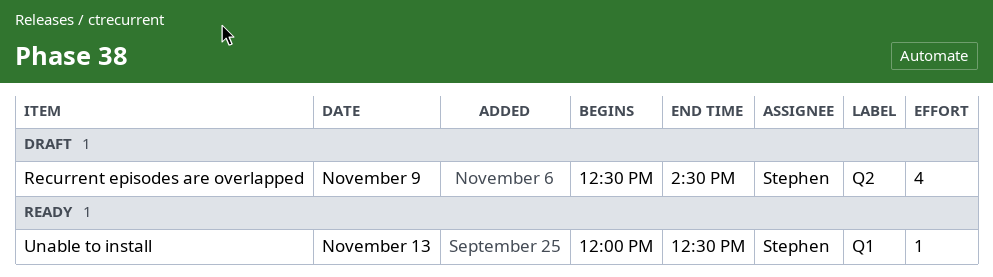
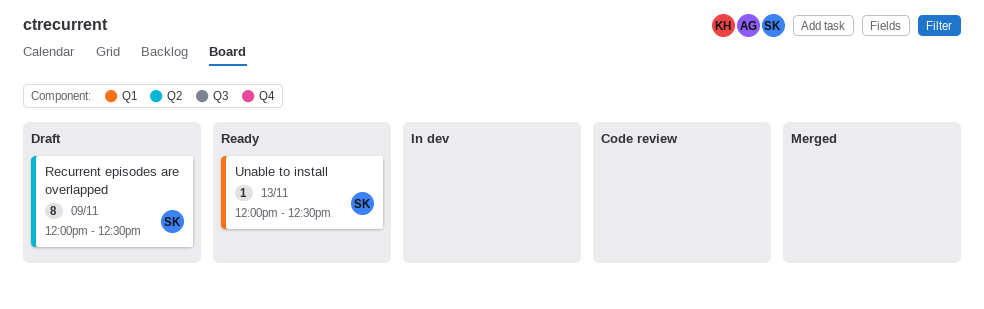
Recurrent episodes are overlapped, estimate: 4 -> 8
Recurrent episodes are overlapped, begins: 12:30 -> 12:00
Recurrent episodes are overlapped, ends: 14:30 -> 12:30

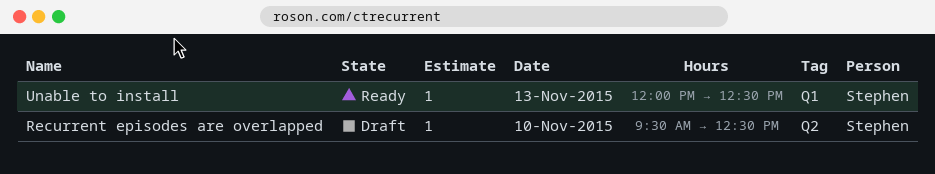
Recurrent episodes are overlapped, estimate: 8 -> 1
Recurrent episodes are overlapped, day: Nov 9 -> Nov 10
Recurrent episodes are overlapped, begins: 12:00 -> 09:30

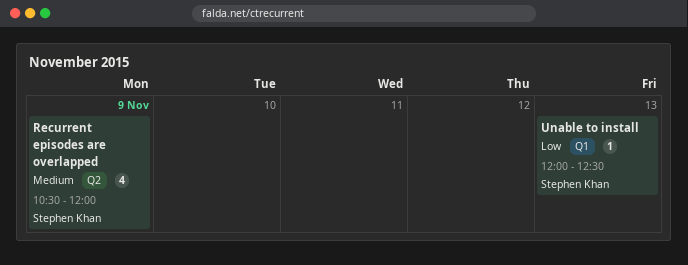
Recurrent episodes are overlapped, estimate: 1 -> 4
Recurrent episodes are overlapped, day: Nov 10 -> Nov 9
Recurrent episodes are overlapped, begins: 09:30 -> 10:30
Recurrent episodes are overlapped, ends: 12:30 -> 12:00

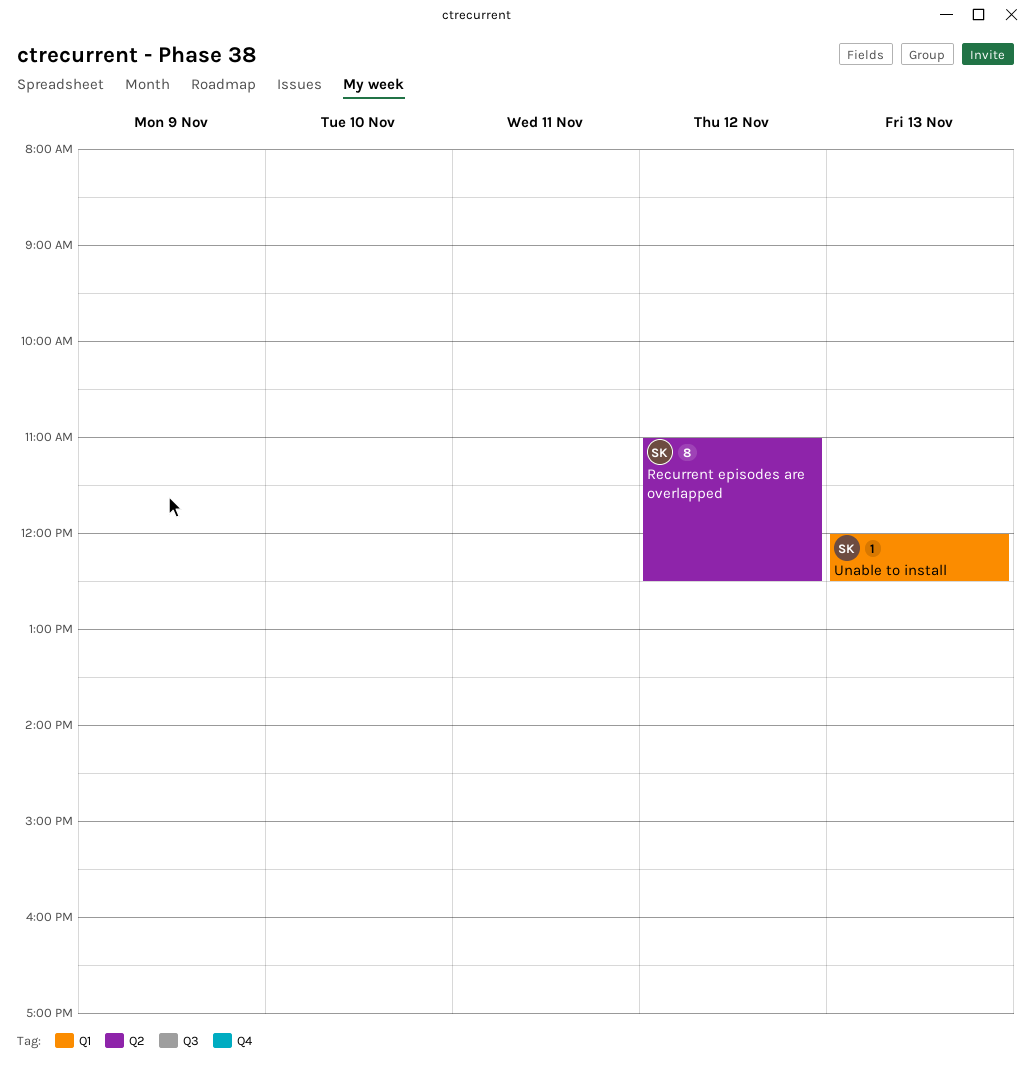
Recurrent episodes are overlapped, estimate: 4 -> 8
Recurrent episodes are overlapped, day: Nov 9 -> Nov 12
Recurrent episodes are overlapped, begins: 10:30 -> 11:00
Recurrent episodes are overlapped, ends: 12:00 -> 12:30

